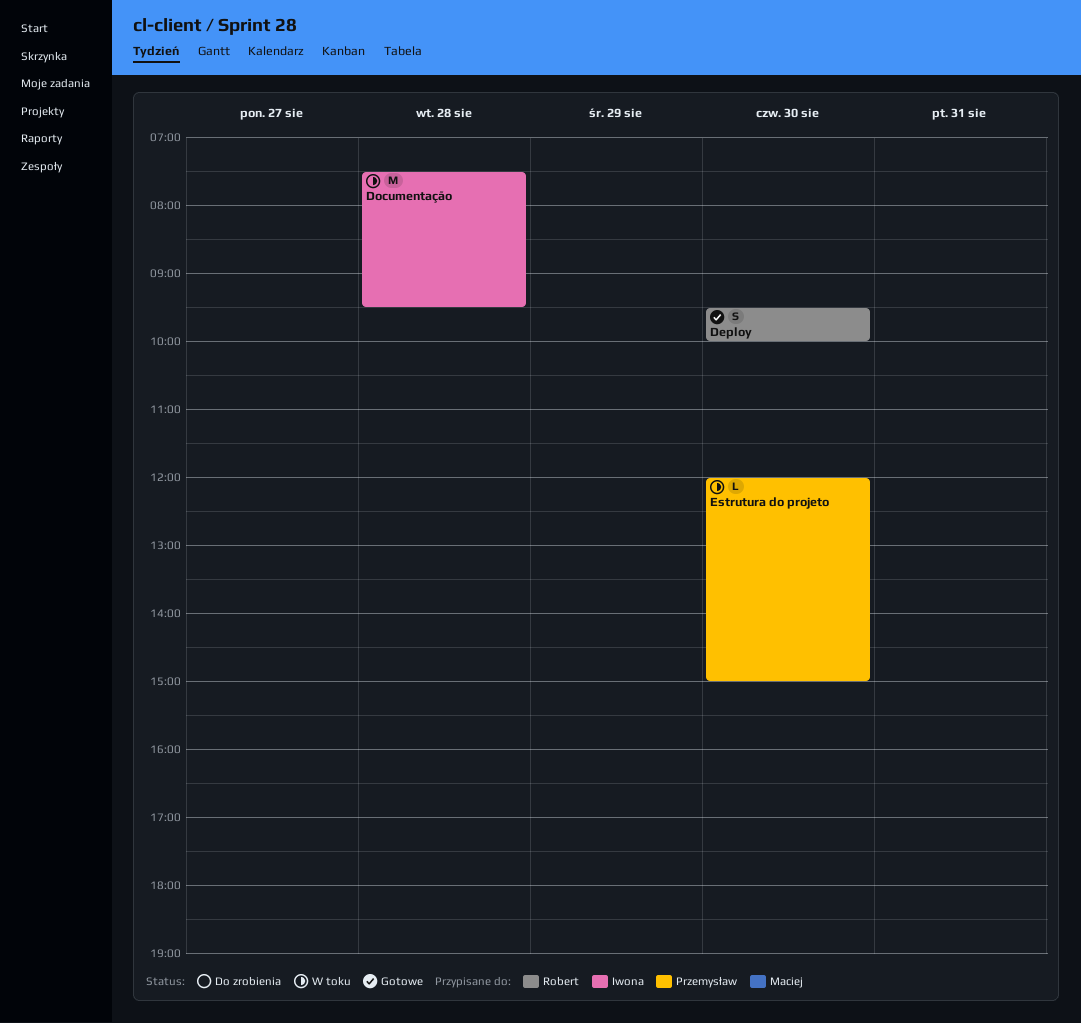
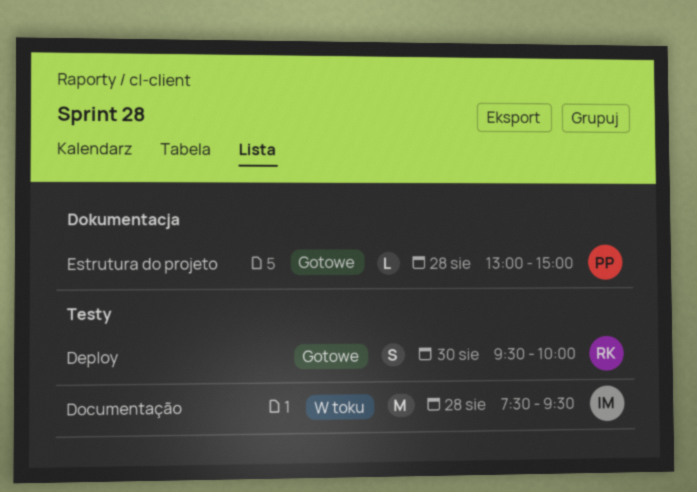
Estrutura do projeto, status: W toku -> Gotowe
Estrutura do projeto, day: Aug 30 -> Aug 28
Estrutura do projeto, begins: 12:00 -> 13:00

